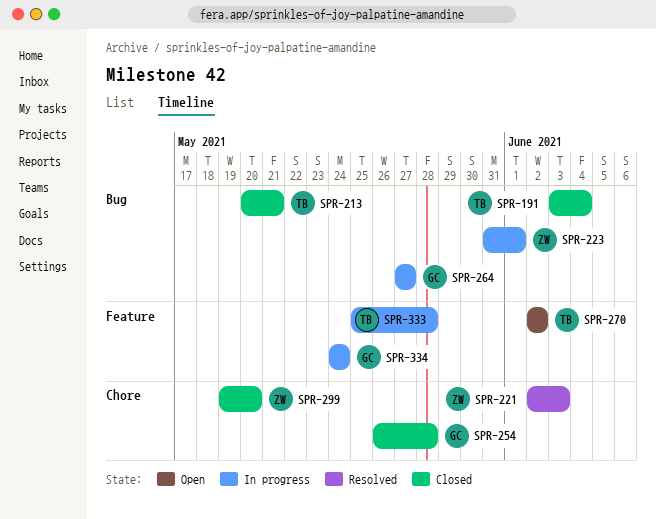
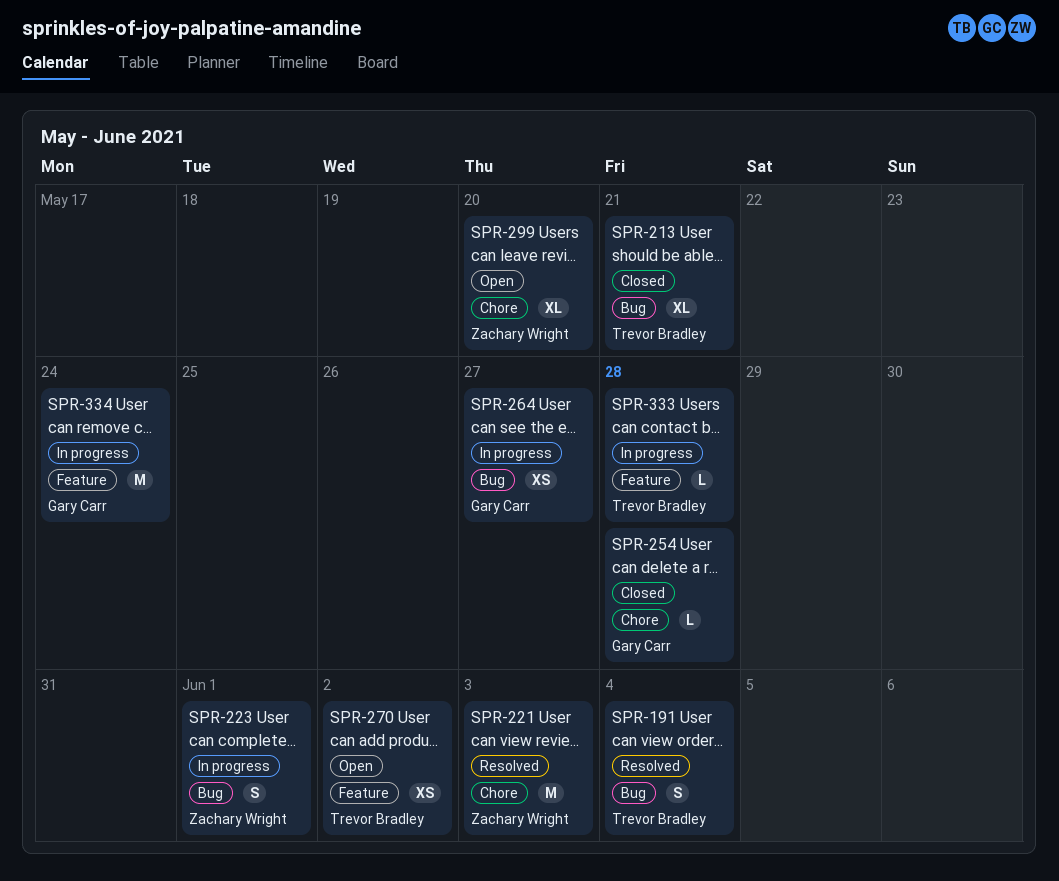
SPR-191, status: Closed -> Resolved
SPR-299, status: Closed -> Open

